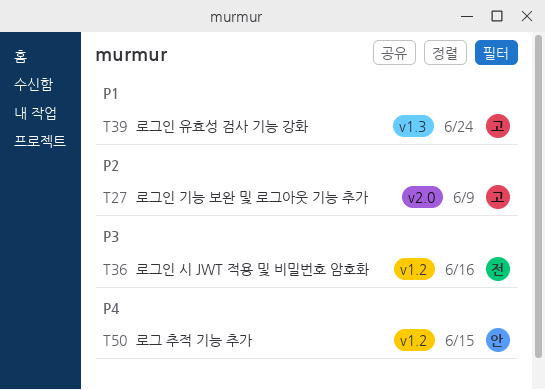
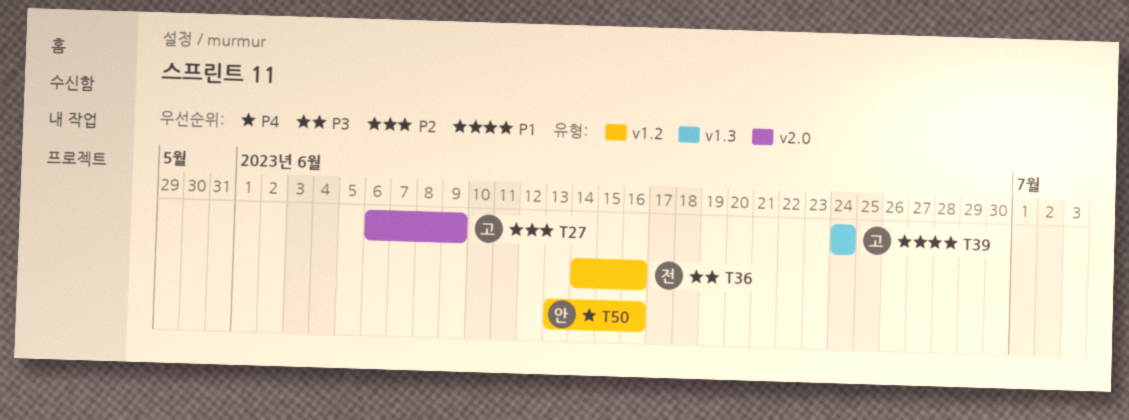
T50, due: Jun 15 -> Jun 16

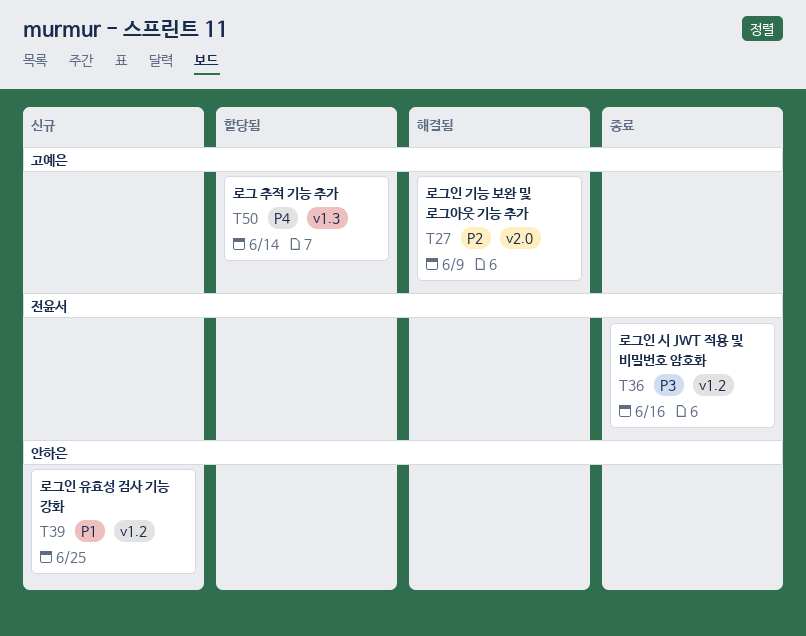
T39, owner: 고예은 -> 안하은
T39, label: v1.3 -> v1.2
T39, due: Jun 24 -> Jun 25
T50, owner: 안하은 -> 고예은
T50, label: v1.2 -> v1.3
T50, due: Jun 16 -> Jun 14

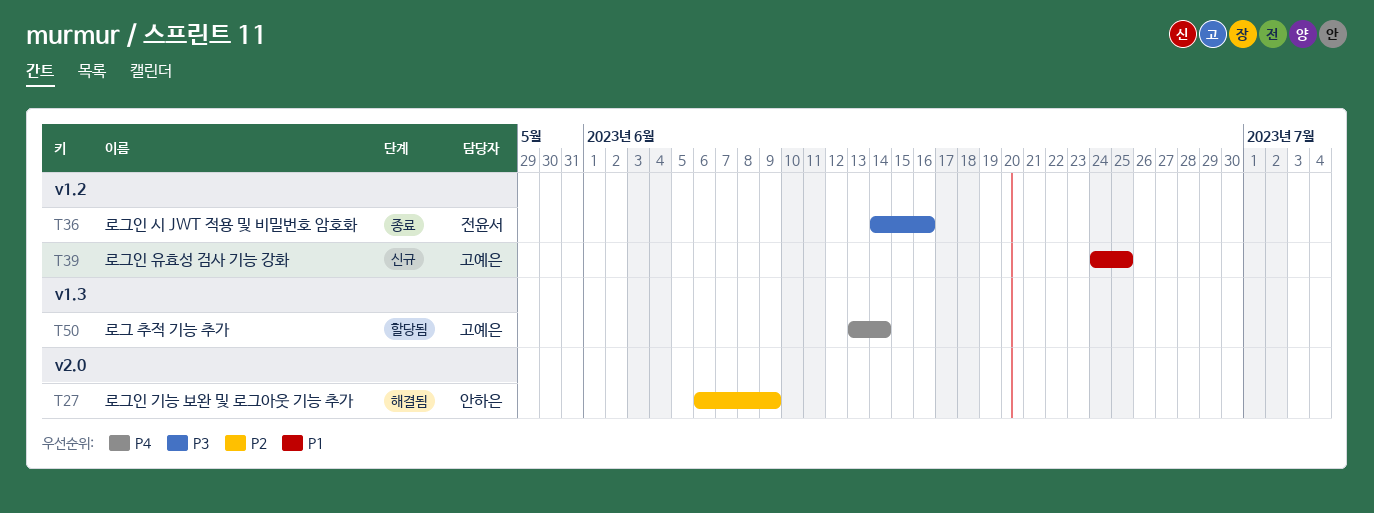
T27, owner: 고예은 -> 안하은
T39, owner: 안하은 -> 고예은

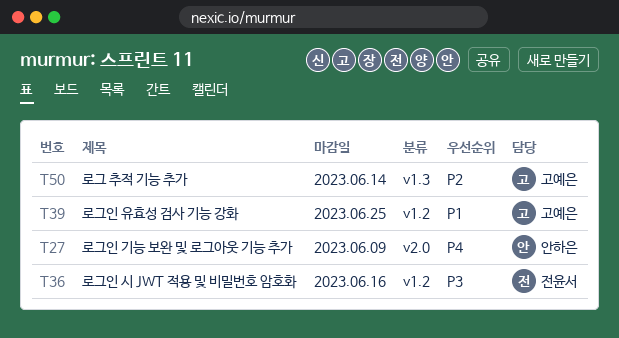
T27, priority: P2 -> P4
T50, priority: P4 -> P2

